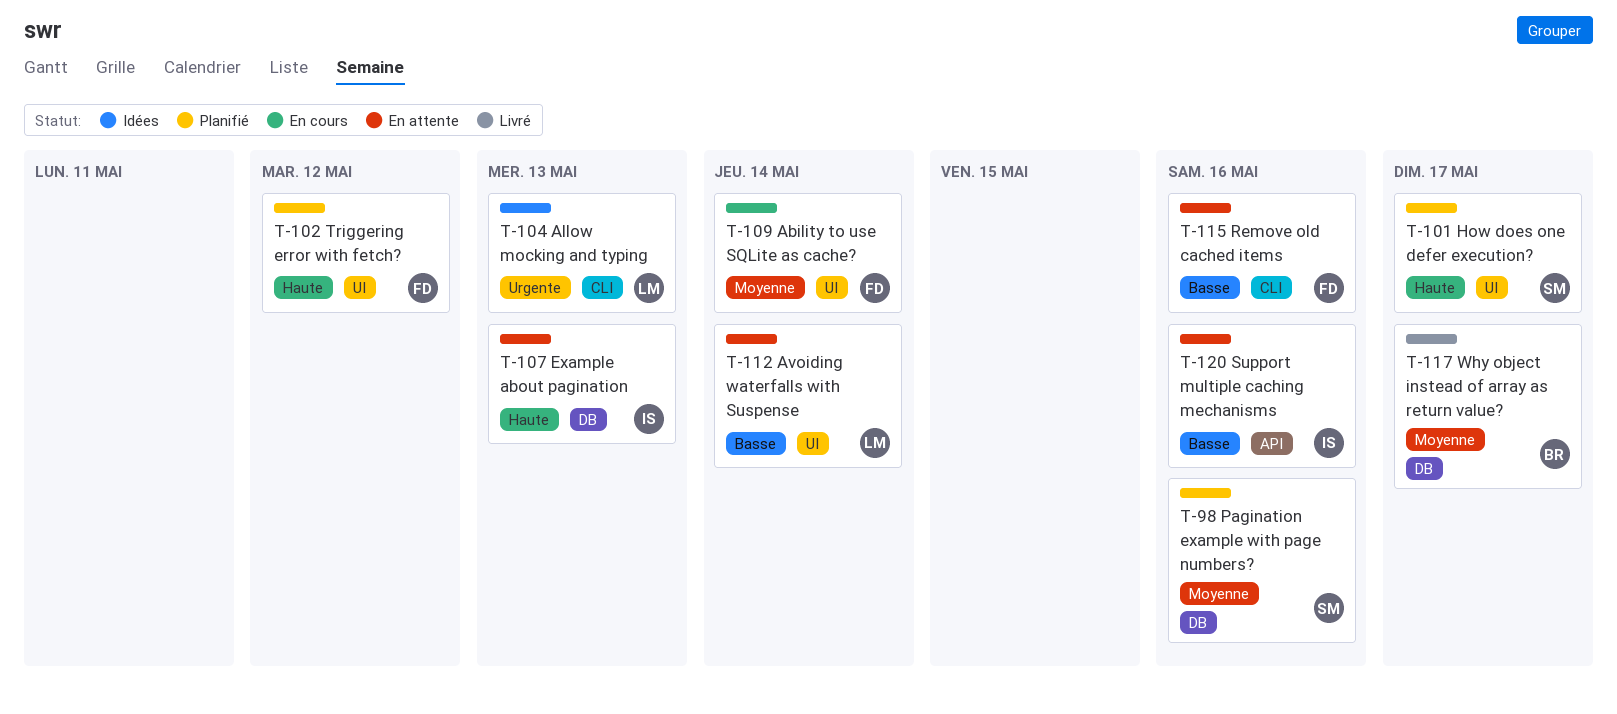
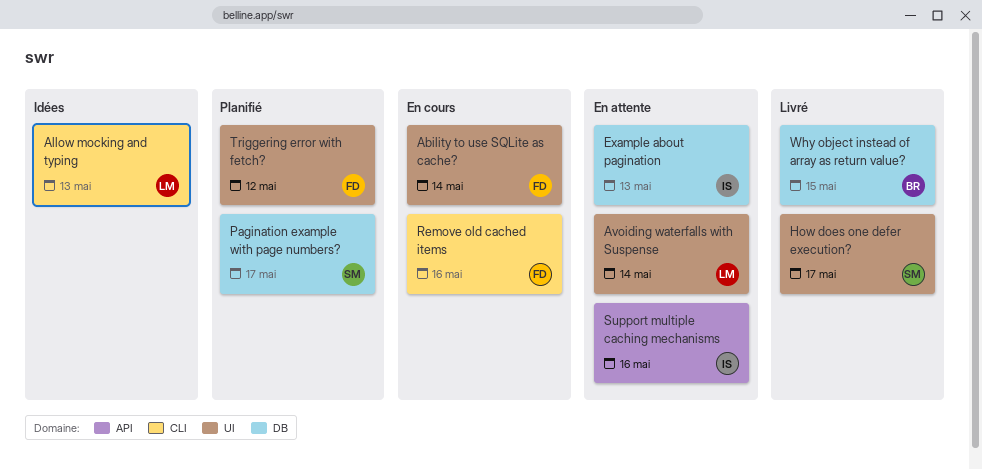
How does one defer execution?, status: Planifié -> Livré
Pagination example with page numbers?, due: May 16 -> May 17
Remove old cached items, status: En attente -> En cours
Why object instead of array as return value?, due: May 17 -> May 15

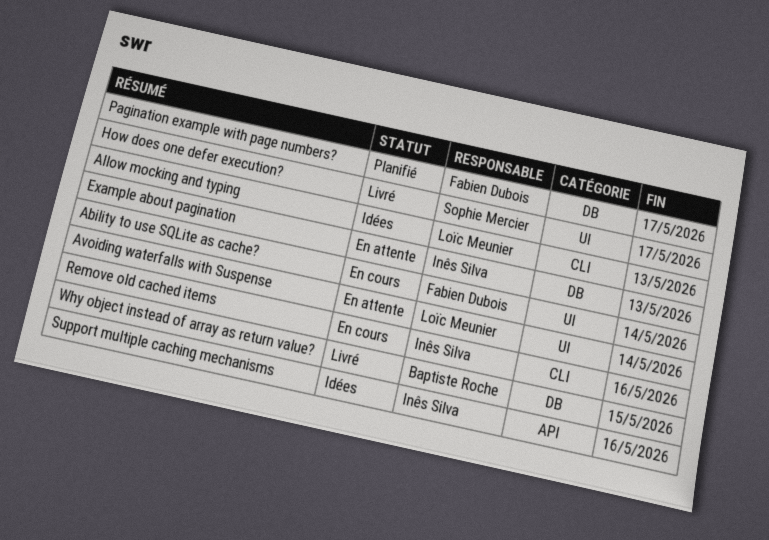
Pagination example with page numbers?, owner: Sophie Mercier -> Fabien Dubois
Remove old cached items, owner: Fabien Dubois -> Inês Silva
Support multiple caching mechanisms, status: En attente -> Idées
Triggering error with fetch?: present -> none

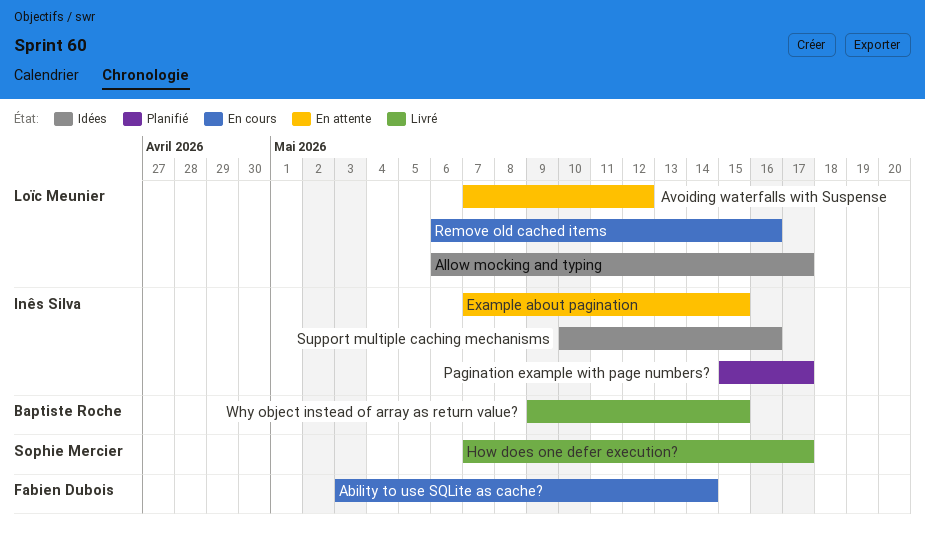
Allow mocking and typing, due: May 13 -> May 17
Avoiding waterfalls with Suspense, due: May 14 -> May 12
Example about pagination, due: May 13 -> May 15
Pagination example with page numbers?, owner: Fabien Dubois -> Inês Silva
Remove old cached items, owner: Inês Silva -> Loïc Meunier

